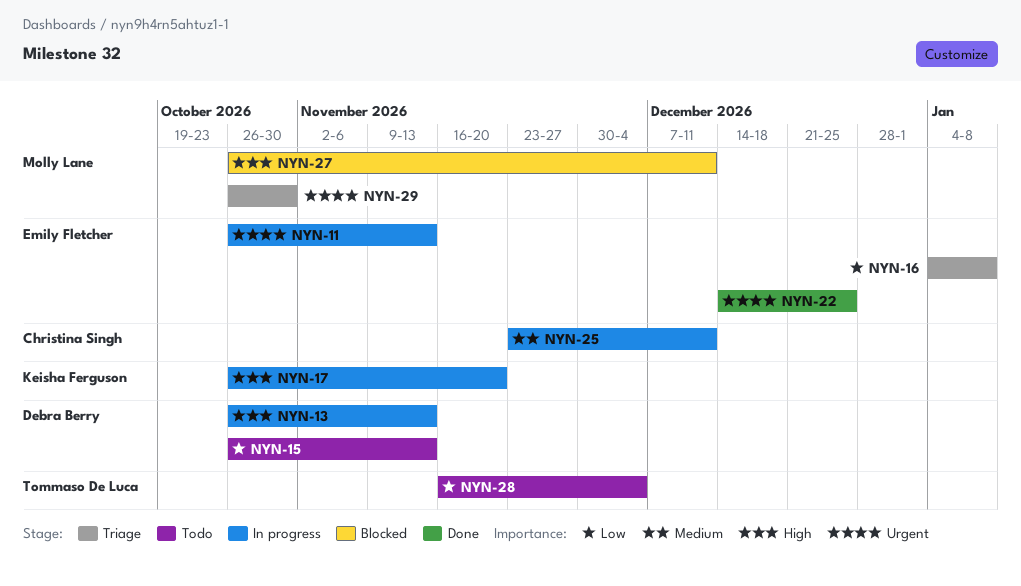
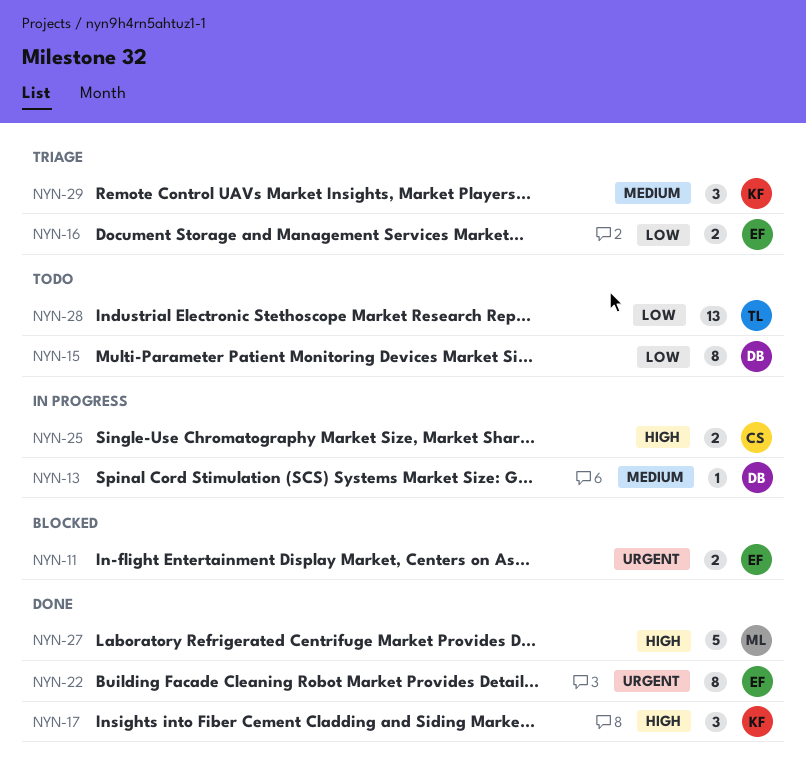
NYN-11, status: In progress -> Blocked
NYN-13, priority: High -> Medium
NYN-17, status: In progress -> Done
NYN-25, priority: Medium -> High
NYN-27, status: Blocked -> Done
NYN-29, owner: Molly Lane -> Keisha Ferguson
NYN-29, priority: Urgent -> Medium

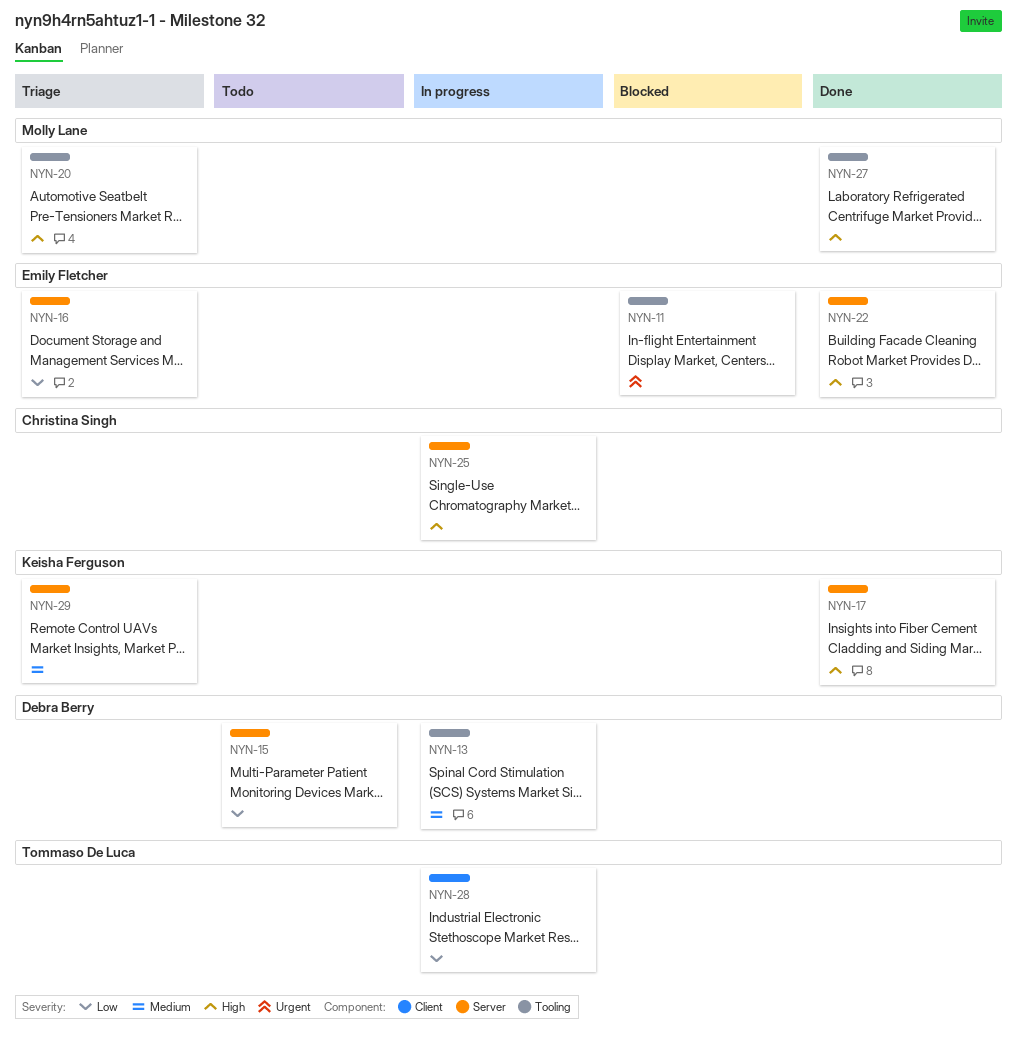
NYN-20: none -> present
NYN-22, priority: Urgent -> High
NYN-28, status: Todo -> In progress

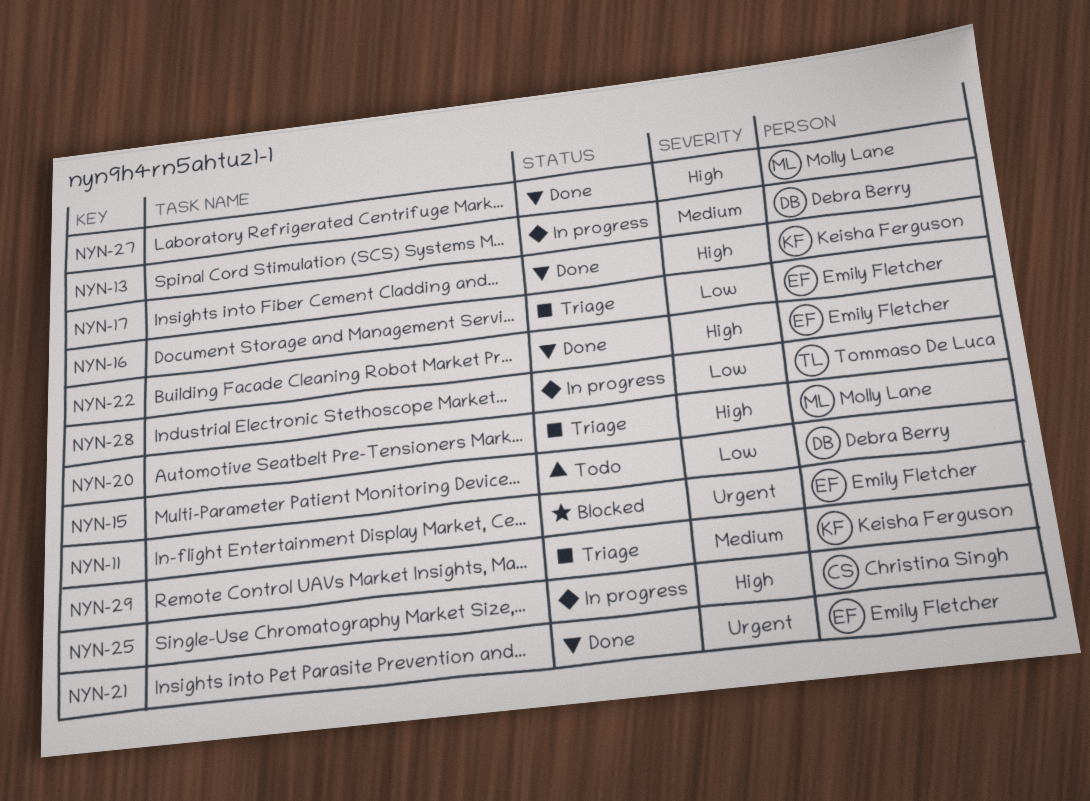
NYN-21: none -> present

